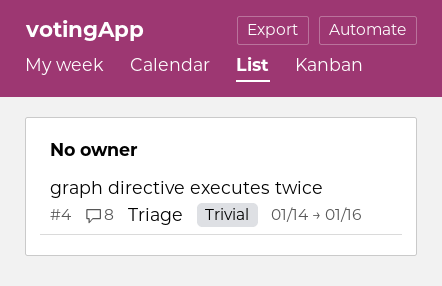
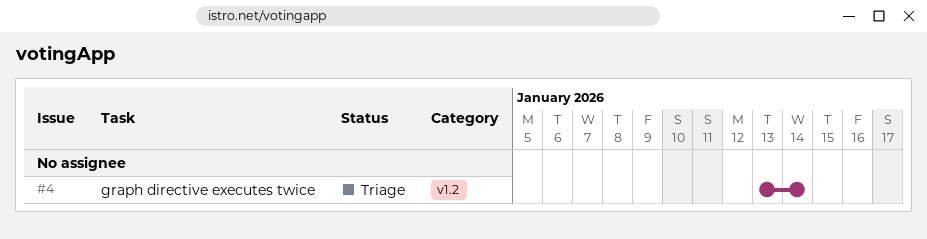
#4, start: Jan 14 -> Jan 13
#4, due: Jan 16 -> Jan 14

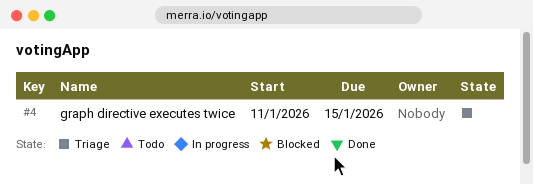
#4, start: Jan 13 -> Jan 11
#4, due: Jan 14 -> Jan 15

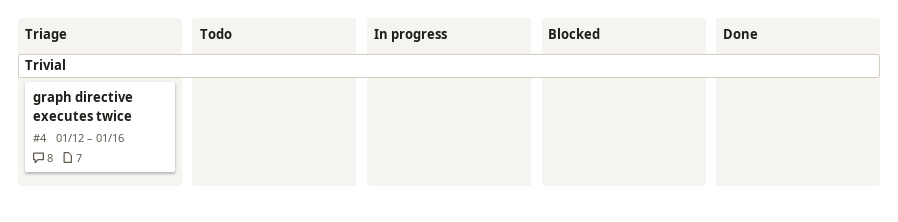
#4, start: Jan 11 -> Jan 12
#4, due: Jan 15 -> Jan 16

